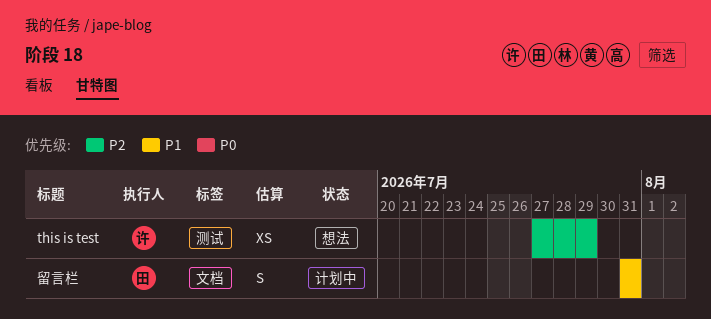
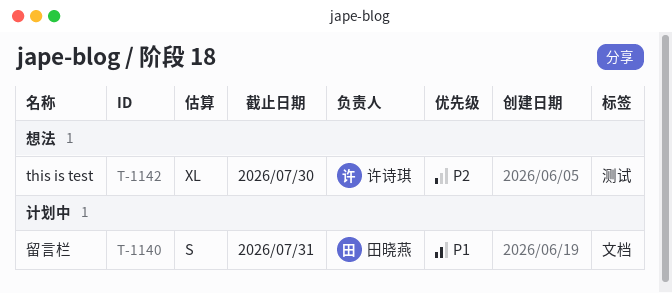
this is test, estimate: XS -> XL
this is test, due: Jul 29 -> Jul 30

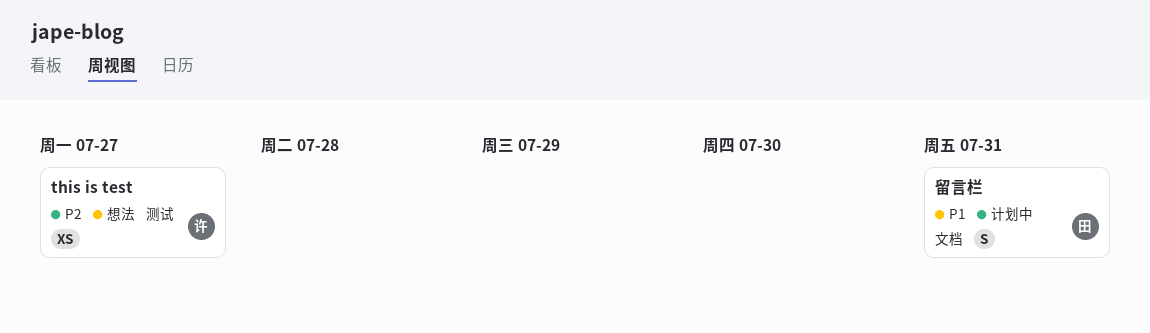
this is test, estimate: XL -> XS
this is test, due: Jul 30 -> Jul 27

